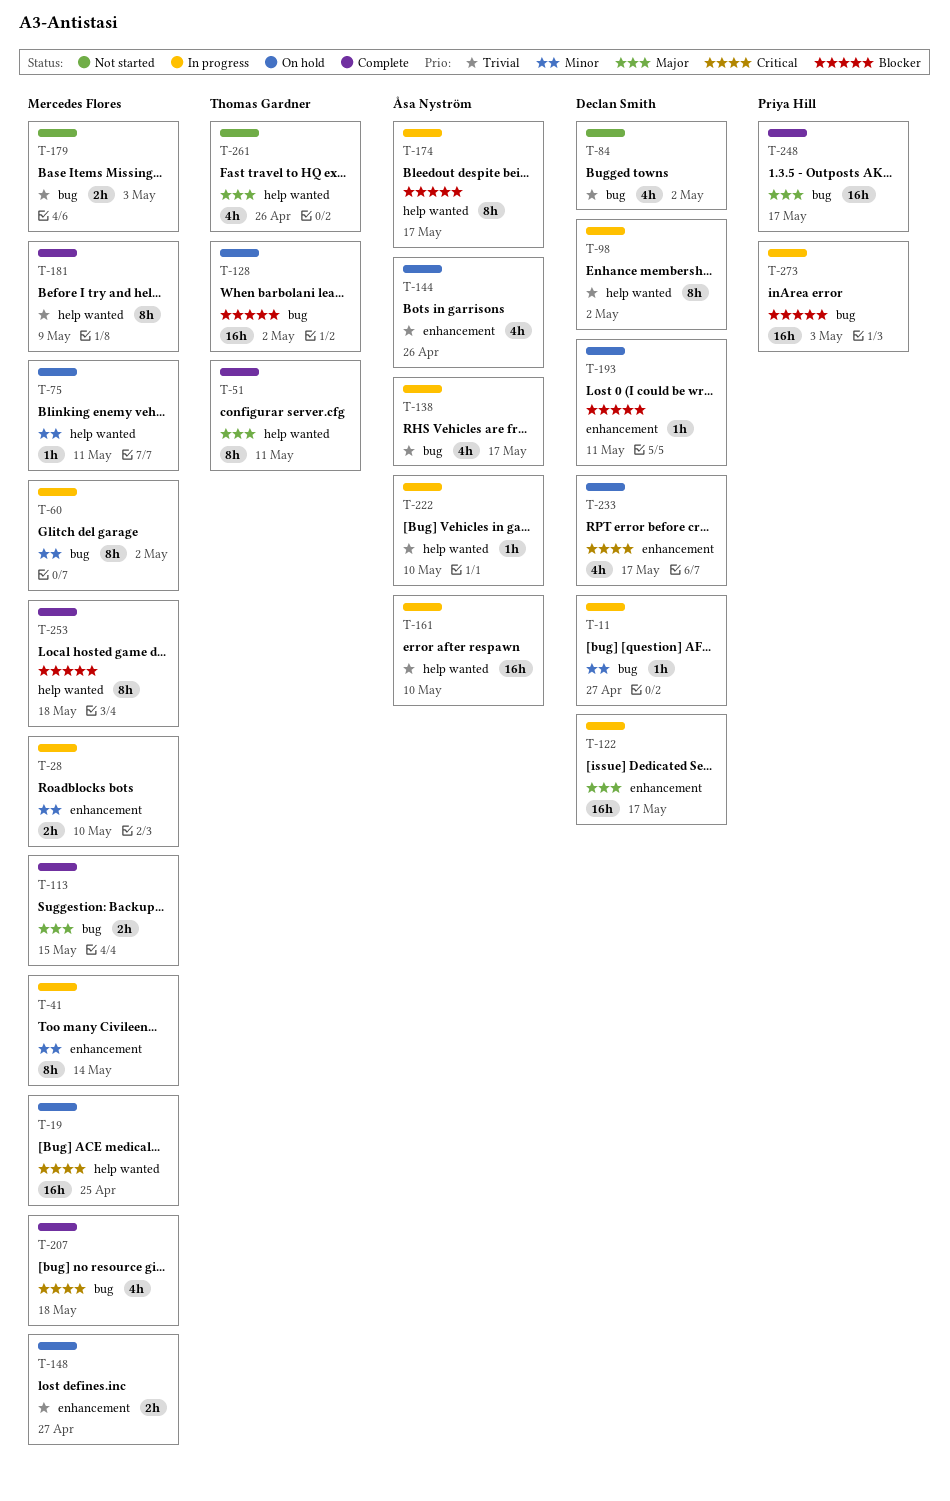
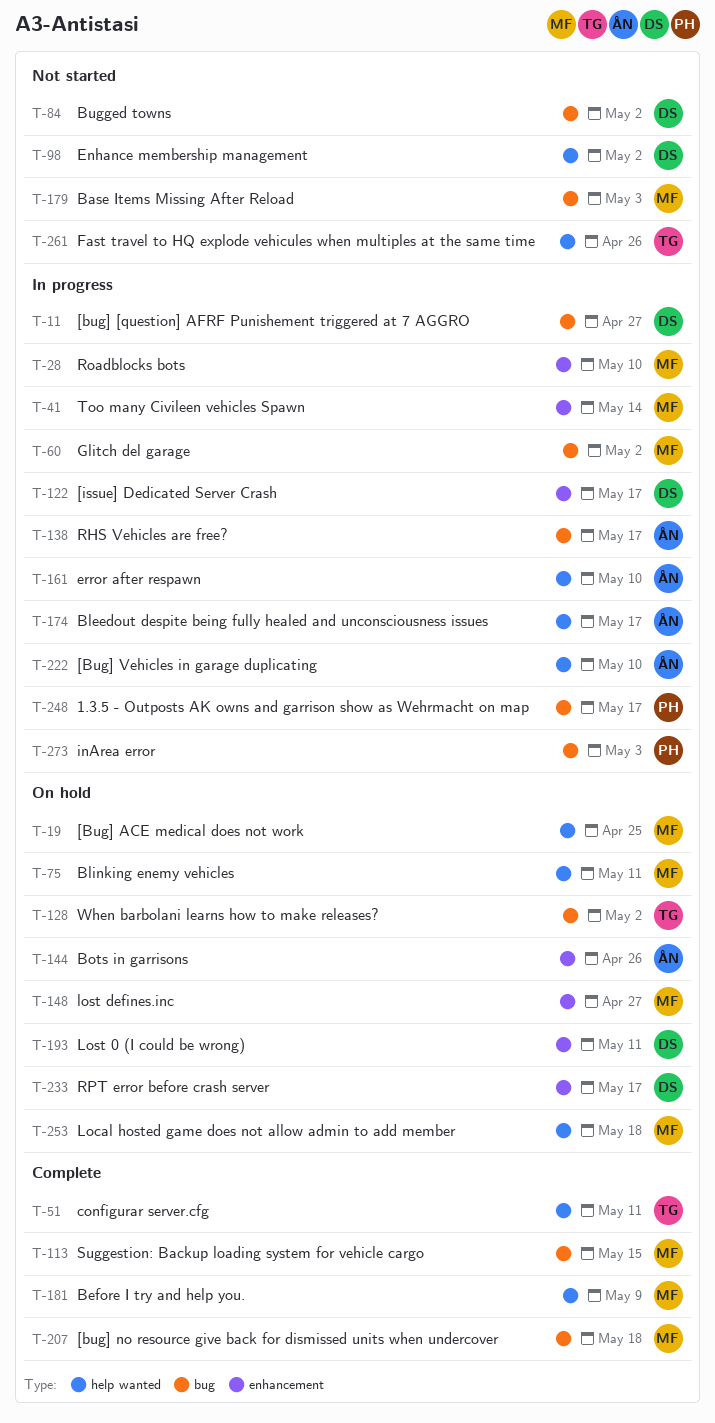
T-98, status: In progress -> Not started
T-248, status: Complete -> In progress
T-253, status: Complete -> On hold

